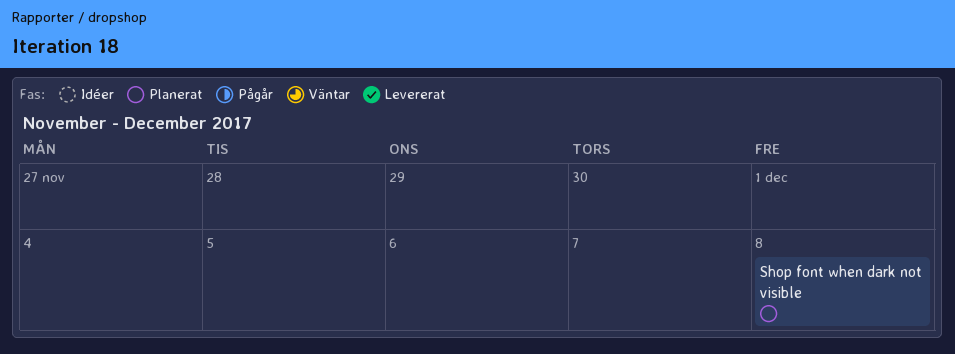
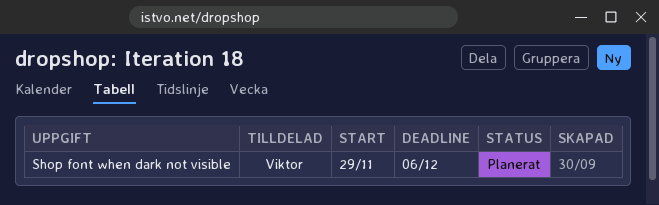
Shop font when dark not visible, due: Dec 8 -> Dec 6

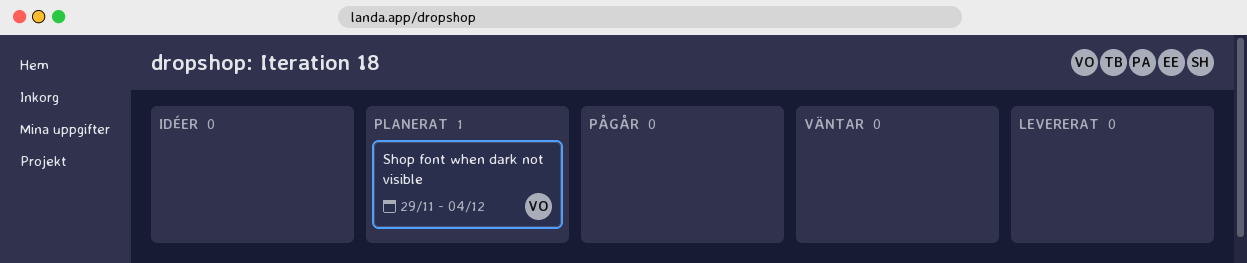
Shop font when dark not visible, due: Dec 6 -> Dec 4

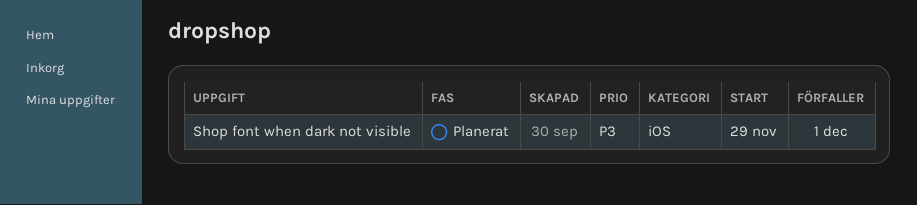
Shop font when dark not visible, due: Dec 4 -> Dec 1

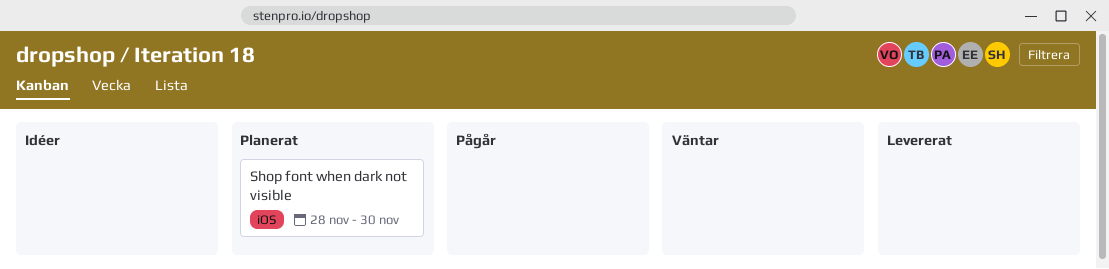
Shop font when dark not visible, start: Nov 29 -> Nov 28
Shop font when dark not visible, due: Dec 1 -> Nov 30

